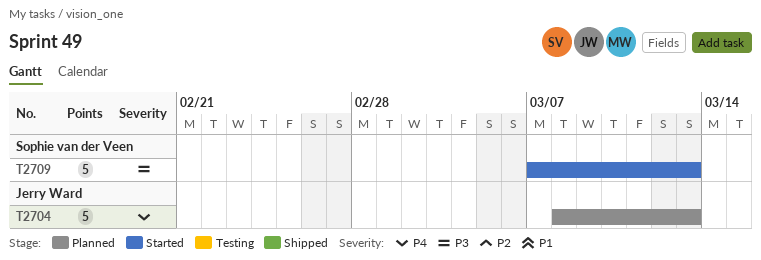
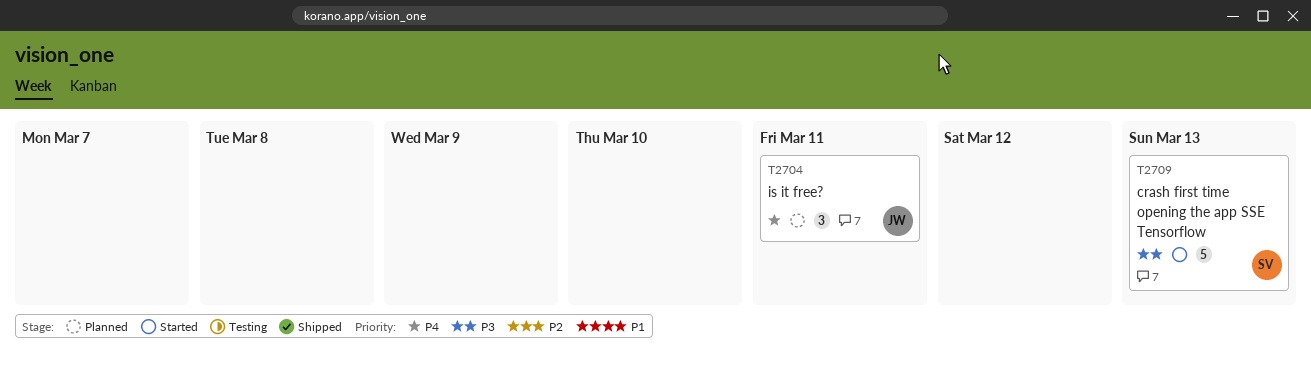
T2704, estimate: 5 -> 3
T2704, due: Mar 13 -> Mar 11

